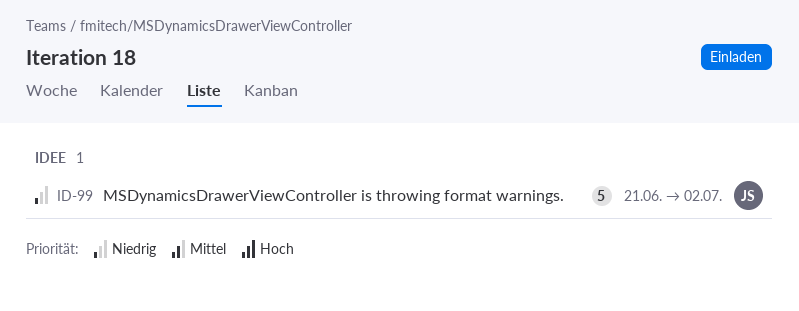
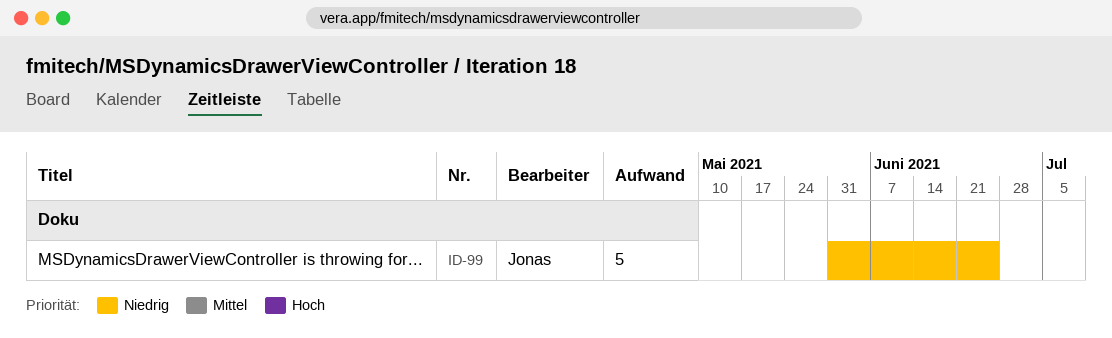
ID-99, start: Jun 21 -> May 31
ID-99, due: Jul 2 -> Jun 25

